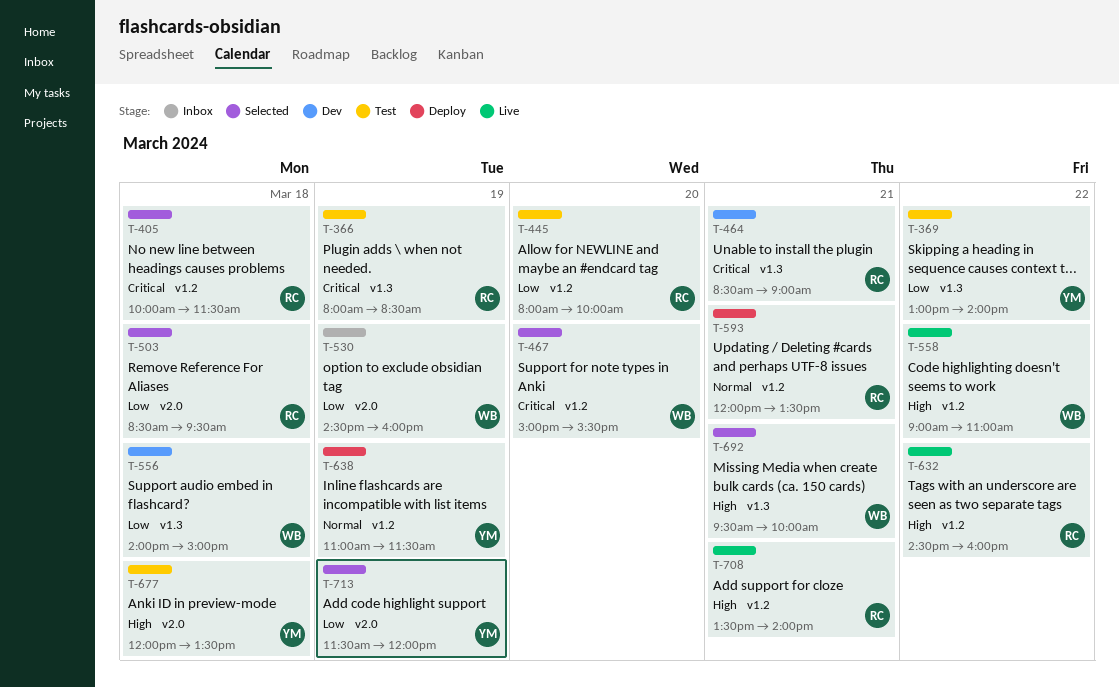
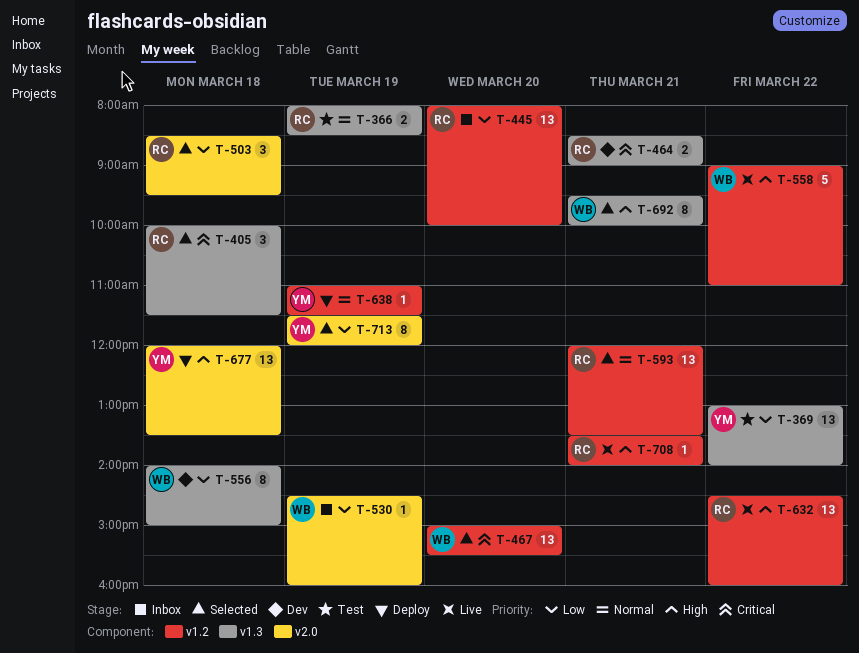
T-366, priority: Critical -> Normal
T-405, label: v1.2 -> v1.3
T-445, status: Test -> Inbox
T-593, status: Deploy -> Selected
T-677, status: Test -> Deploy

